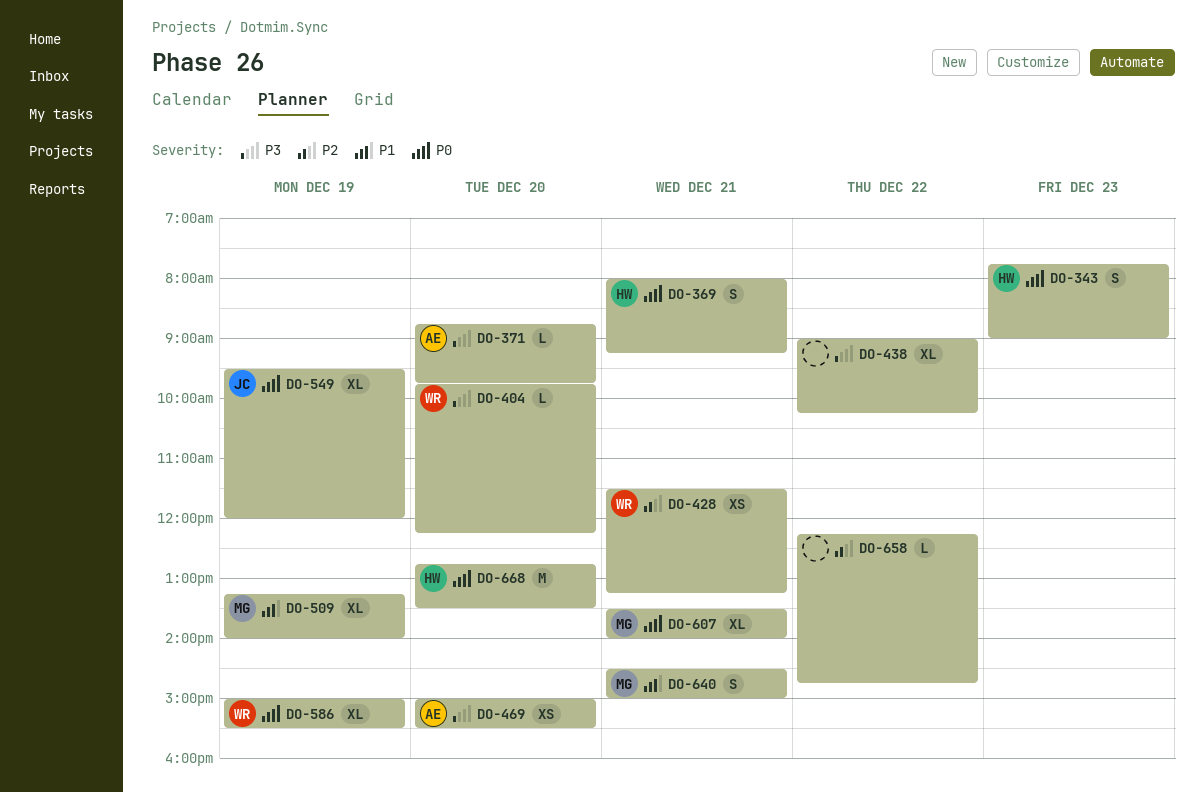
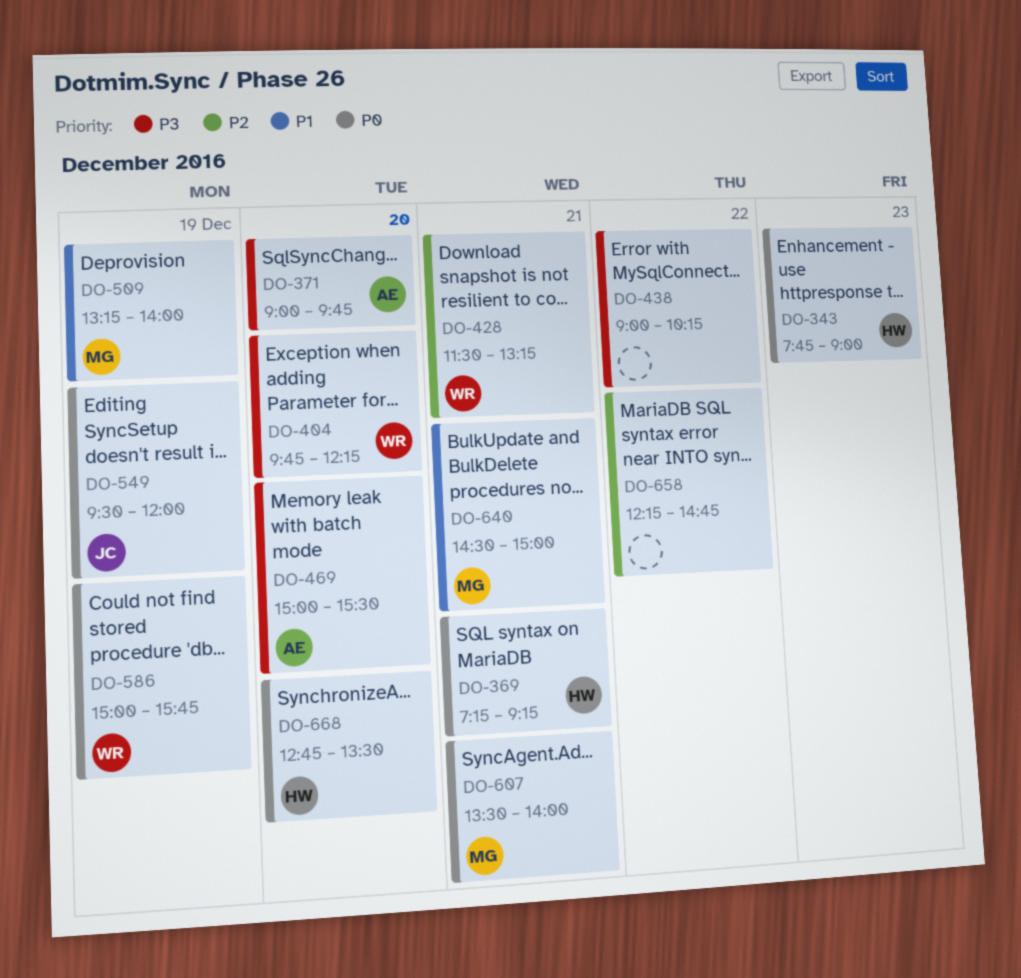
DO-369, begins: 08:00 -> 07:15
DO-371, begins: 08:45 -> 09:00
DO-586, ends: 15:30 -> 15:45

